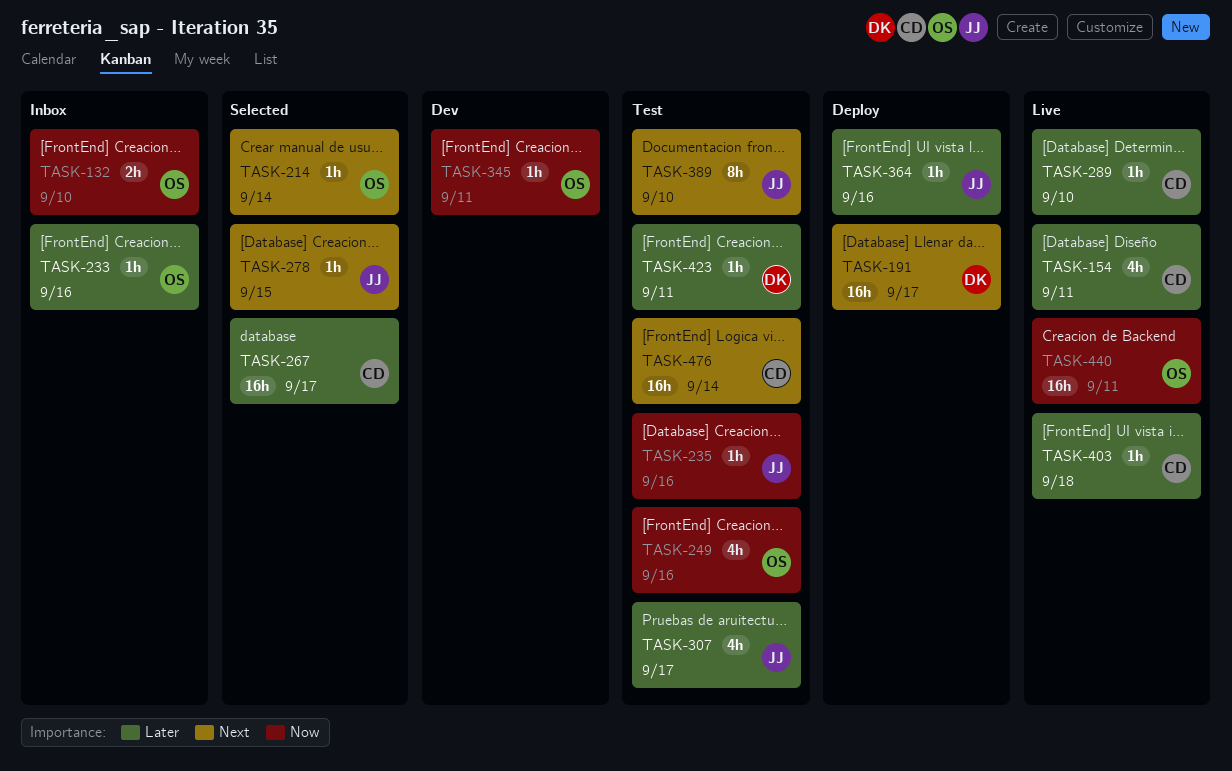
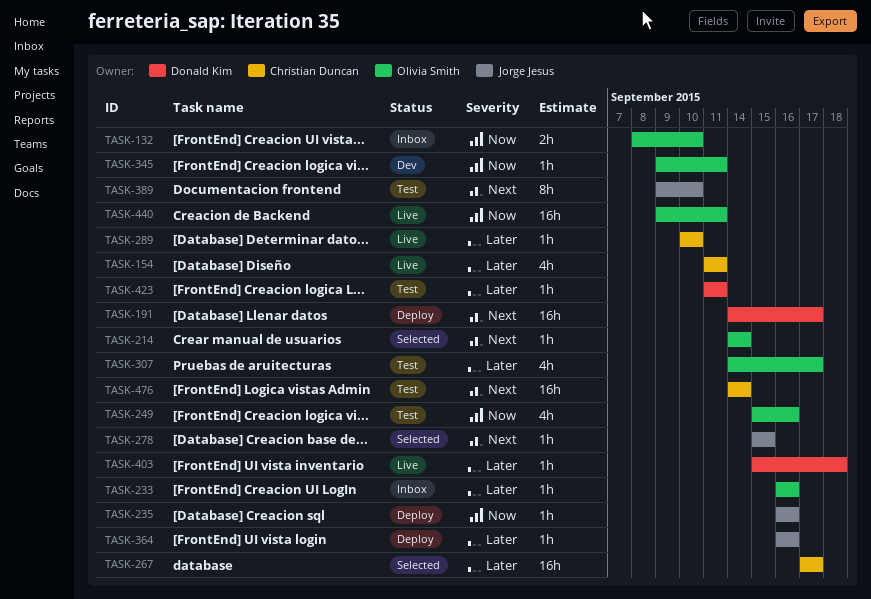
TASK-235, status: Test -> Deploy
TASK-307, owner: Jorge Jesus -> Olivia Smith
TASK-403, owner: Christian Duncan -> Donald Kim

